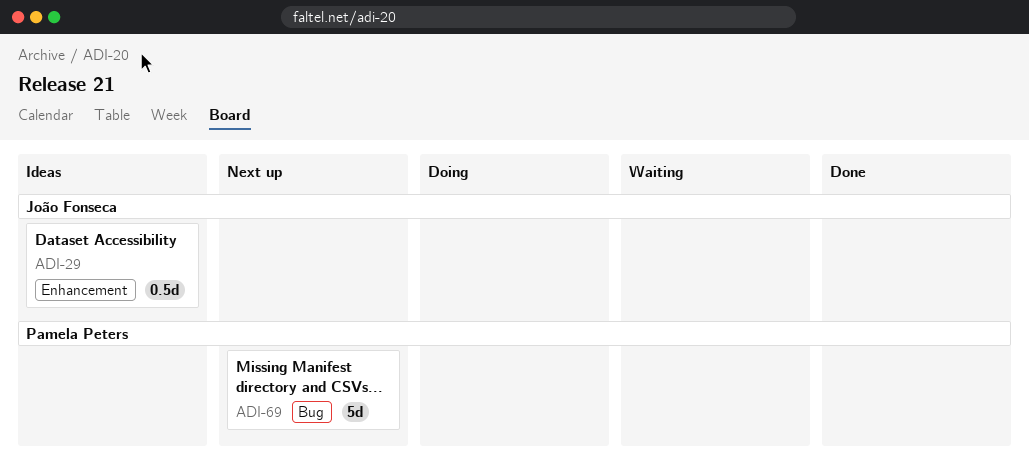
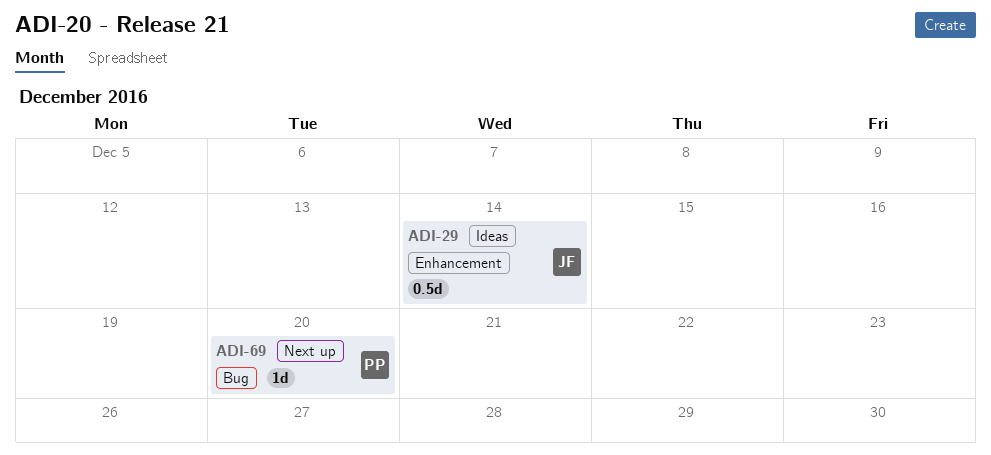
ADI-69, estimate: 5d -> 1d

